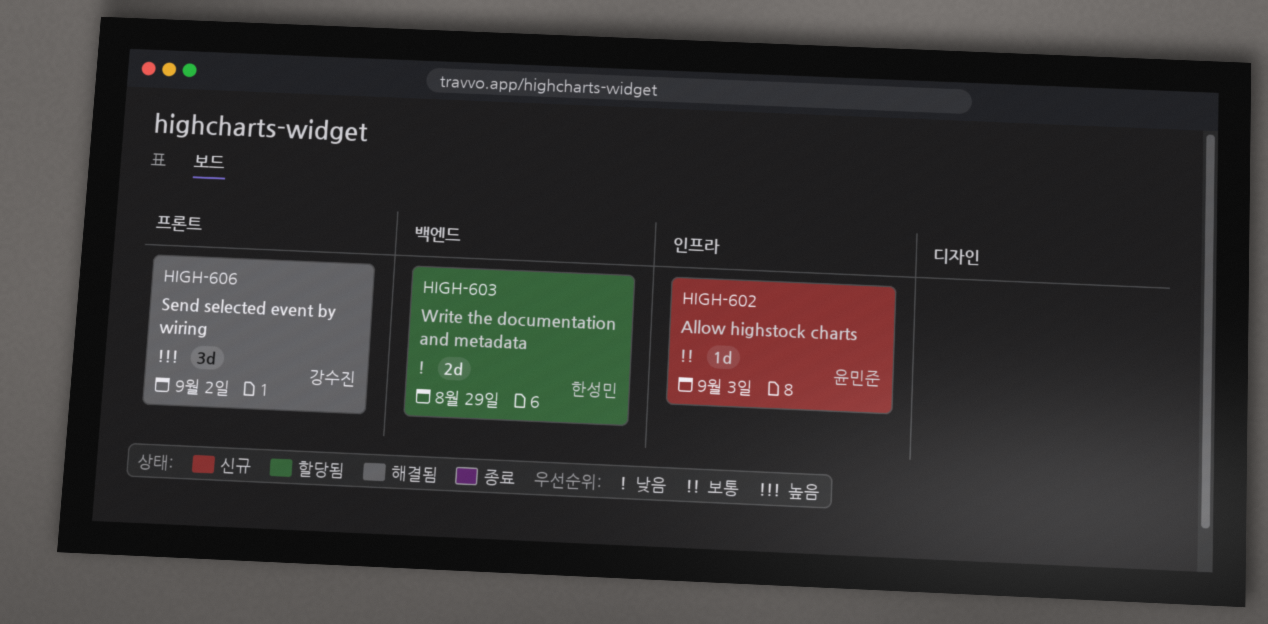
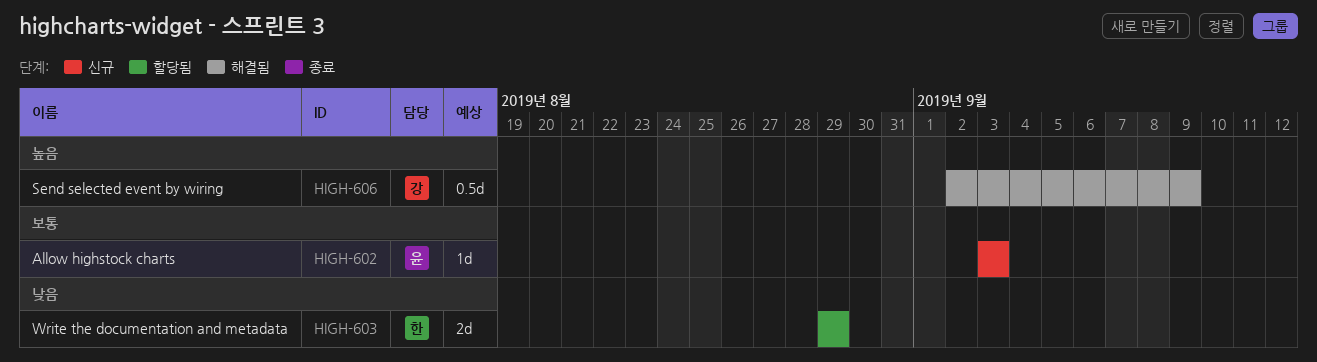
HIGH-606, estimate: 3d -> 0.5d
HIGH-606, due: Sep 2 -> Sep 9

